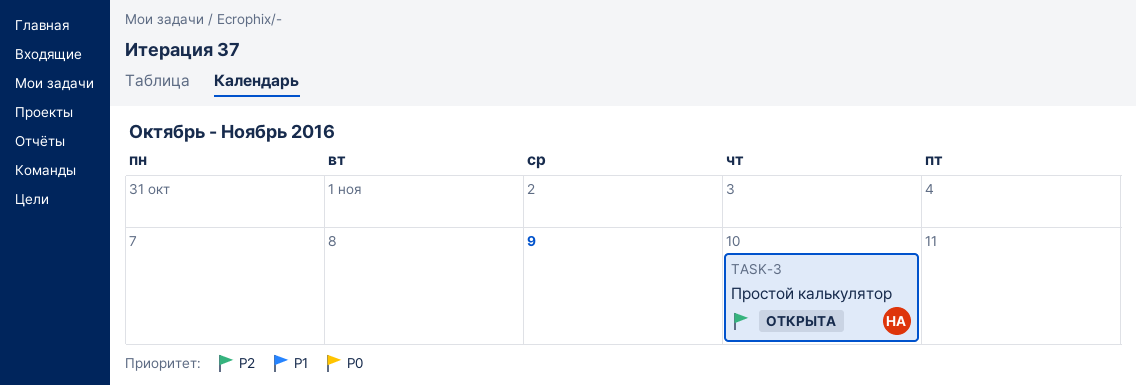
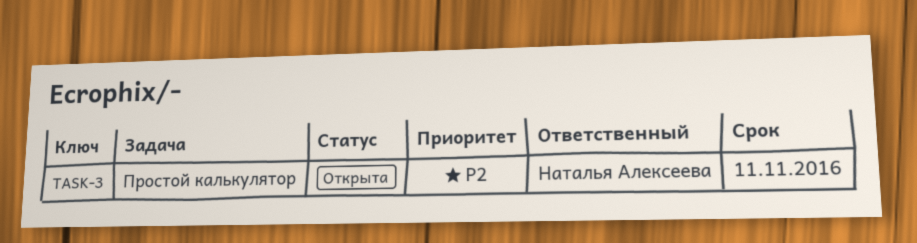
TASK-3, due: Nov 10 -> Nov 11

